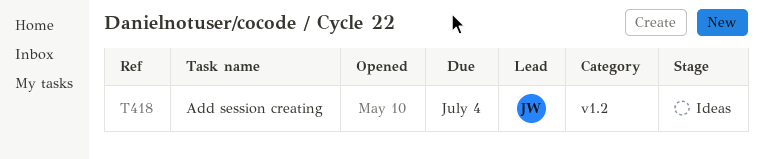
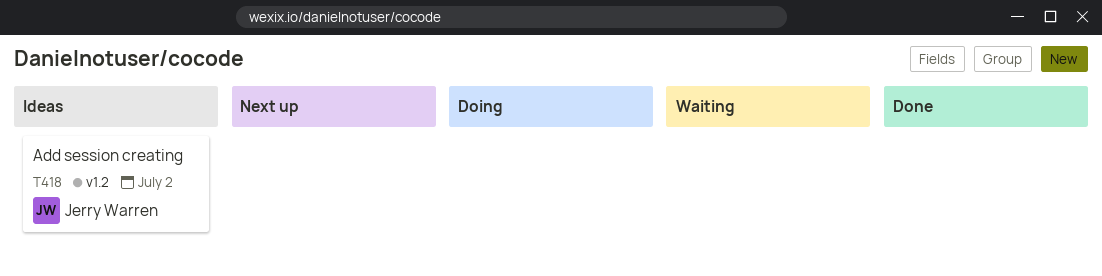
T418, due: Jul 4 -> Jul 2

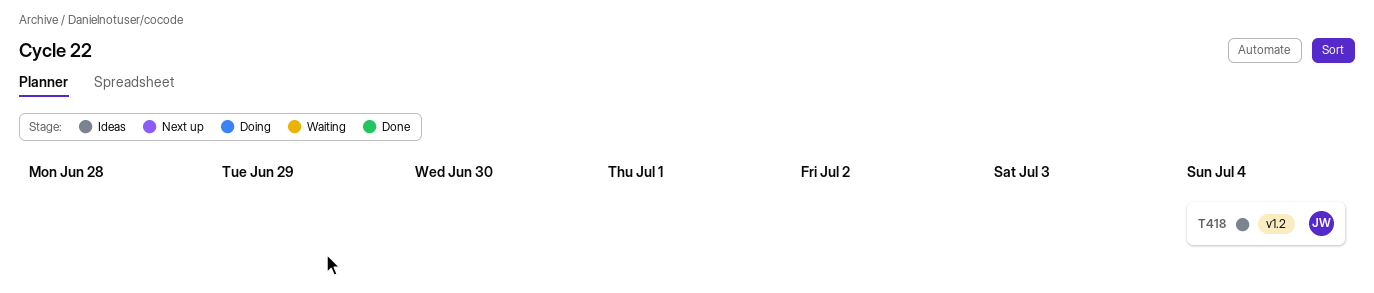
T418, due: Jul 2 -> Jul 4

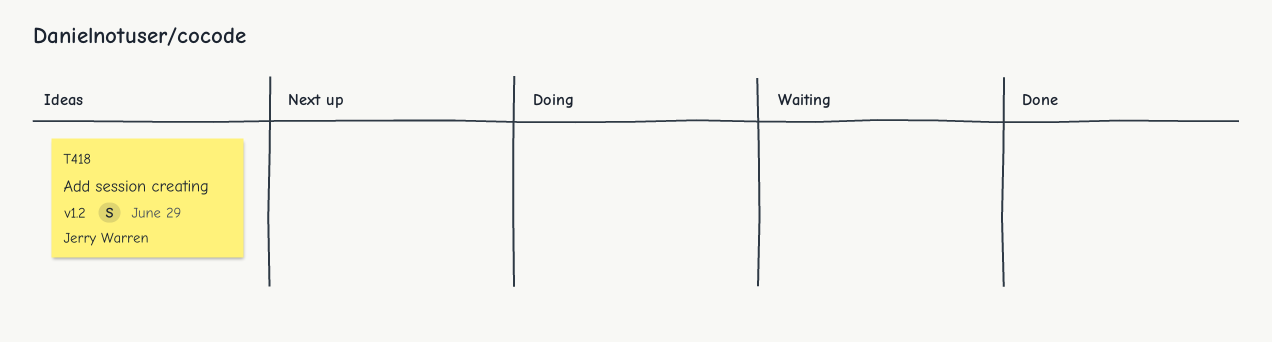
T418, due: Jul 4 -> Jun 29

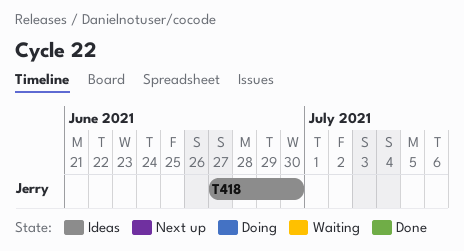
T418, due: Jun 29 -> Jun 30

